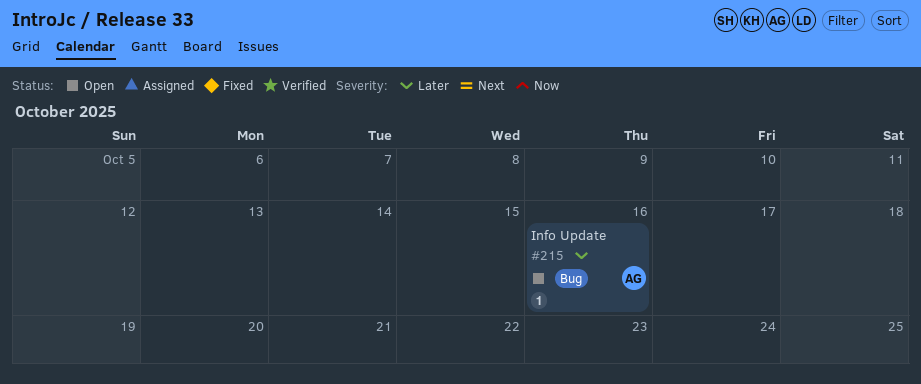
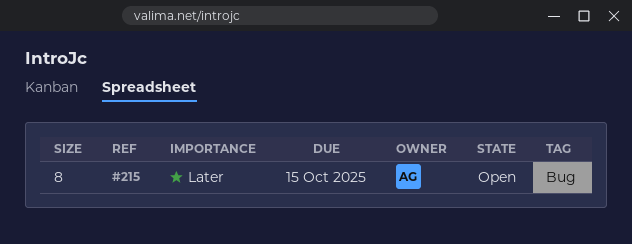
#215, estimate: 1 -> 8
#215, due: Oct 16 -> Oct 15

